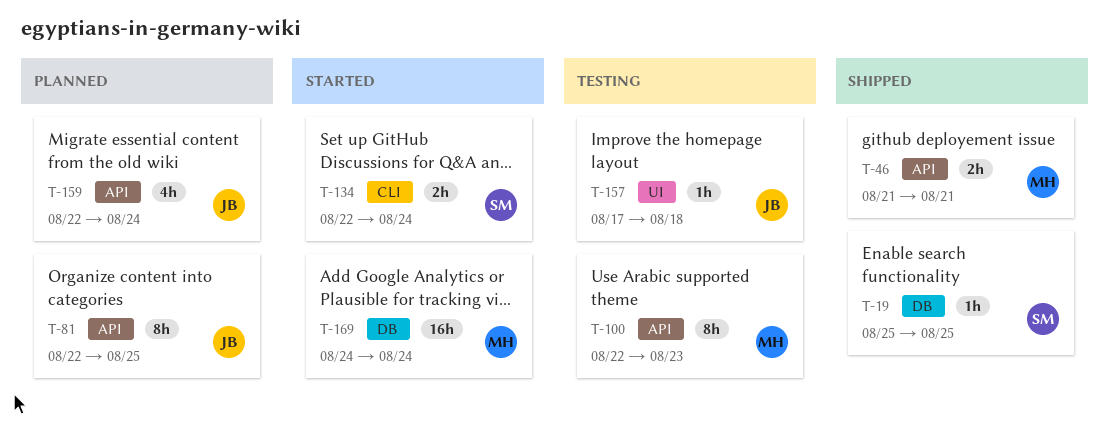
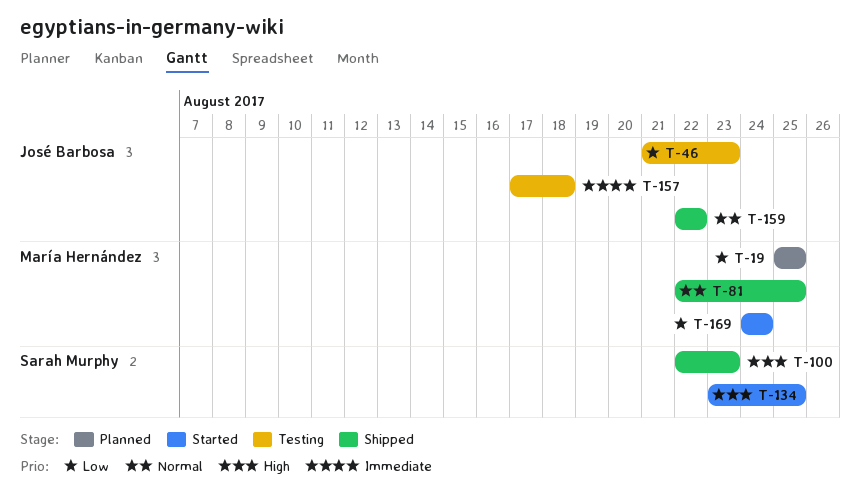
T-19, status: Shipped -> Planned
T-19, owner: Sarah Murphy -> María Hernández
T-46, status: Shipped -> Testing
T-46, owner: María Hernández -> José Barbosa
T-46, due: Aug 21 -> Aug 23
T-81, status: Planned -> Shipped
T-81, owner: José Barbosa -> María Hernández
T-100, status: Testing -> Shipped
T-100, owner: María Hernández -> Sarah Murphy
T-134, start: Aug 22 -> Aug 23
T-134, due: Aug 24 -> Aug 25
T-159, status: Planned -> Shipped
T-159, due: Aug 24 -> Aug 22

